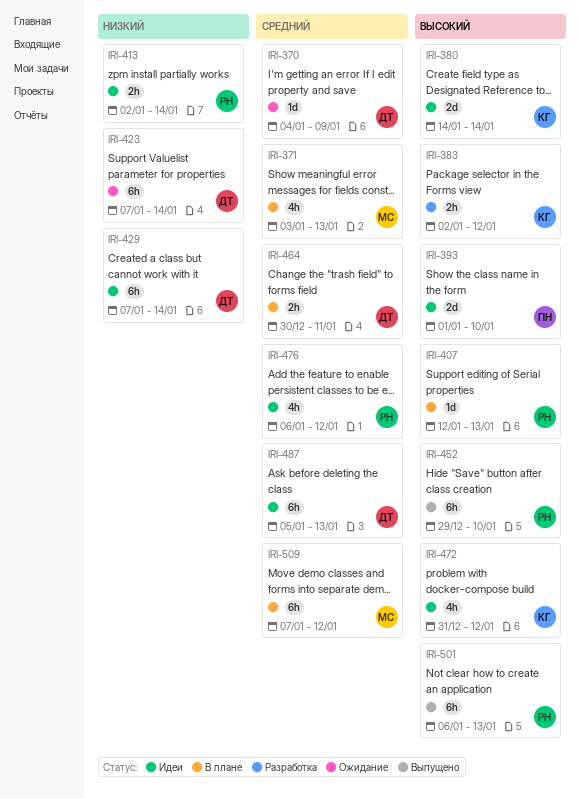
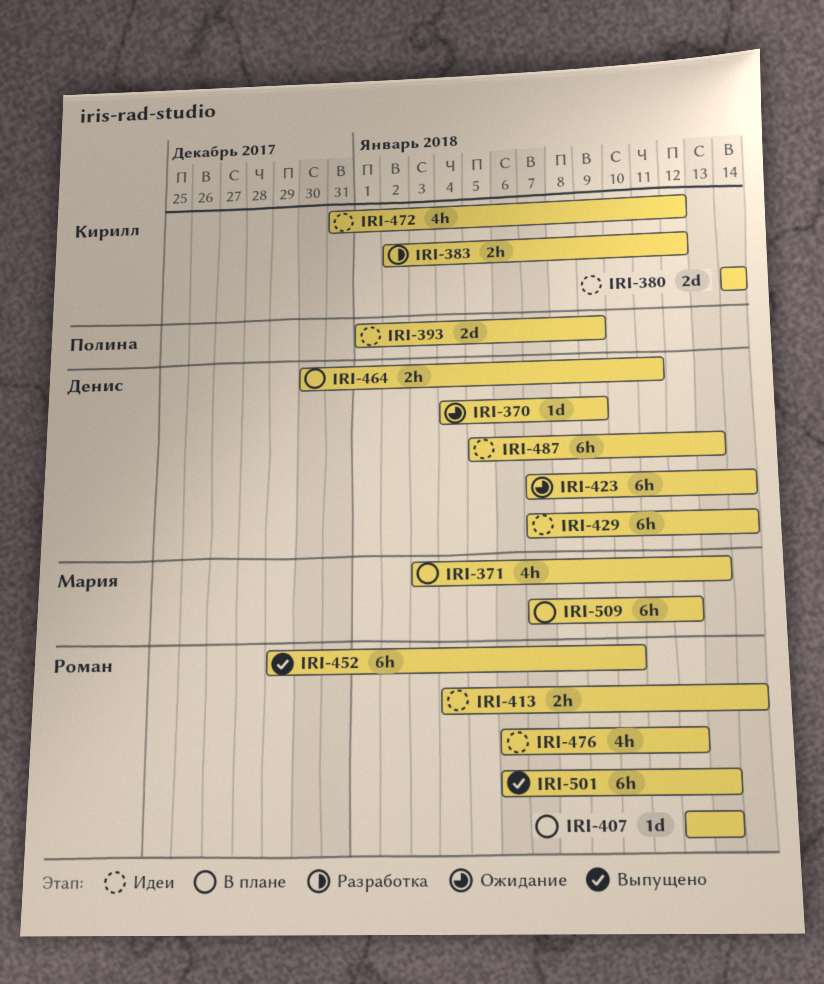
IRI-393, due: Jan 10 -> Jan 9
IRI-413, start: Jan 2 -> Jan 4

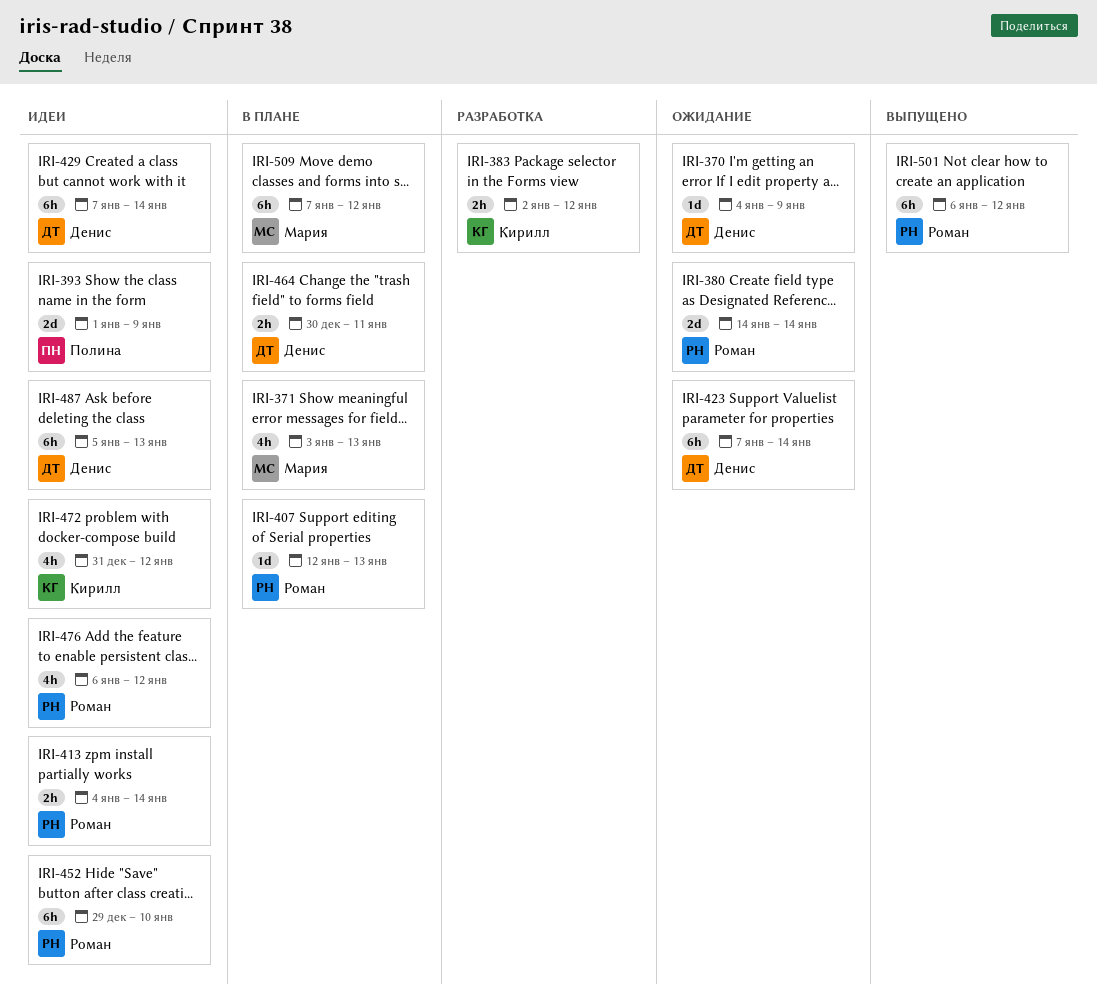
IRI-380, status: Идеи -> Ожидание
IRI-380, owner: Кирилл -> Роман
IRI-452, status: Выпущено -> Идеи
IRI-501, due: Jan 13 -> Jan 12

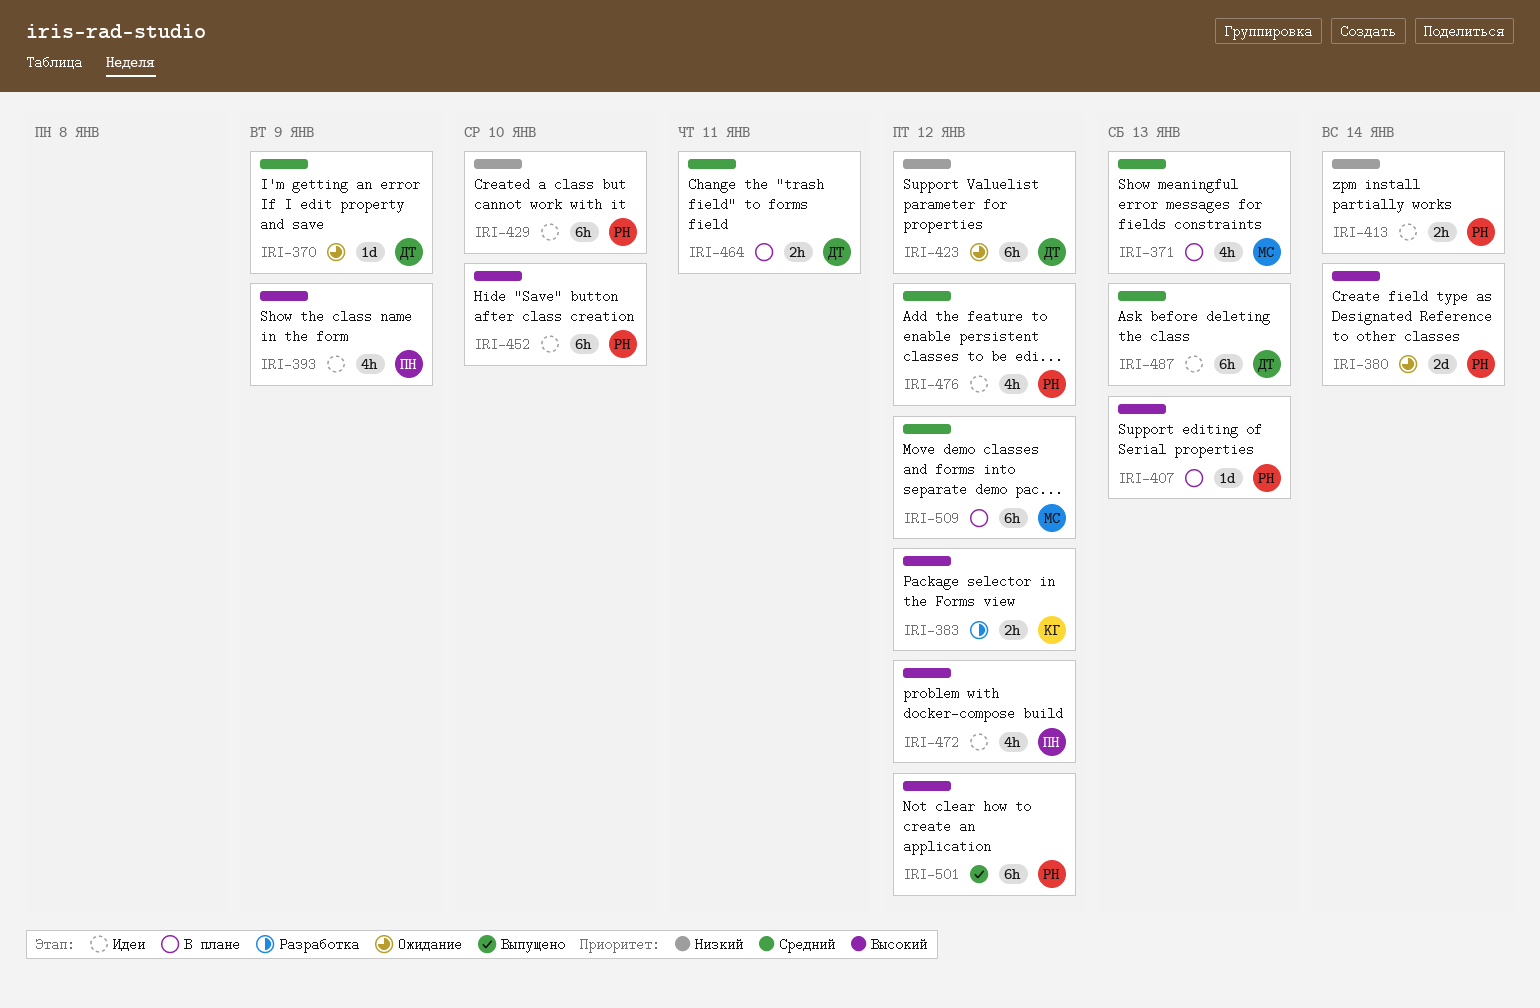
IRI-393, estimate: 2d -> 4h
IRI-423, due: Jan 14 -> Jan 12
IRI-429, owner: Денис -> Роман
IRI-429, due: Jan 14 -> Jan 10
IRI-472, owner: Кирилл -> Полина

